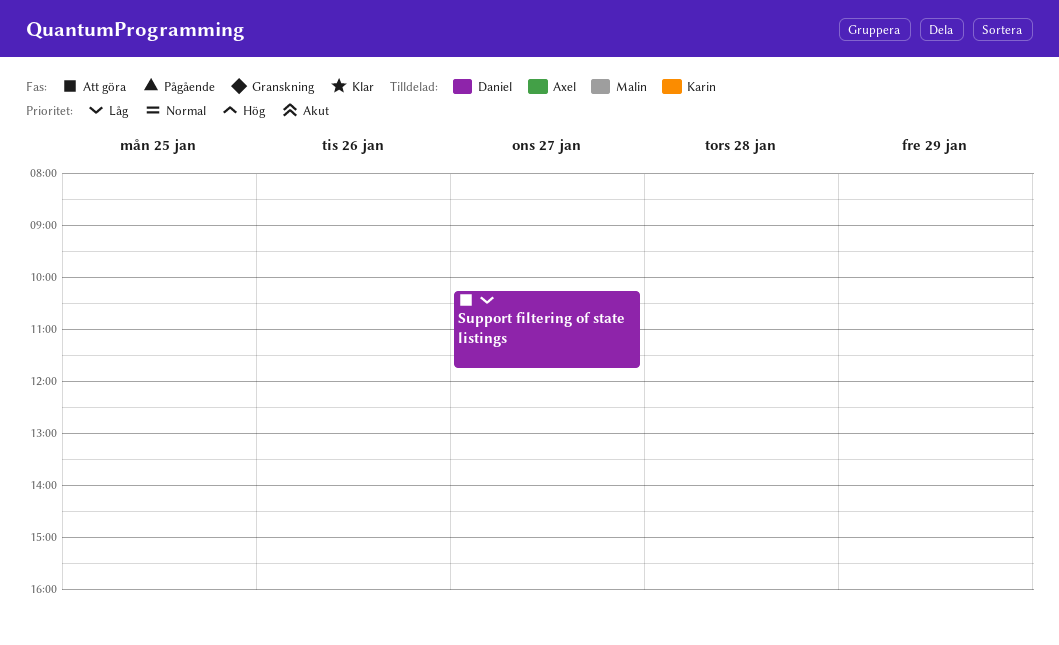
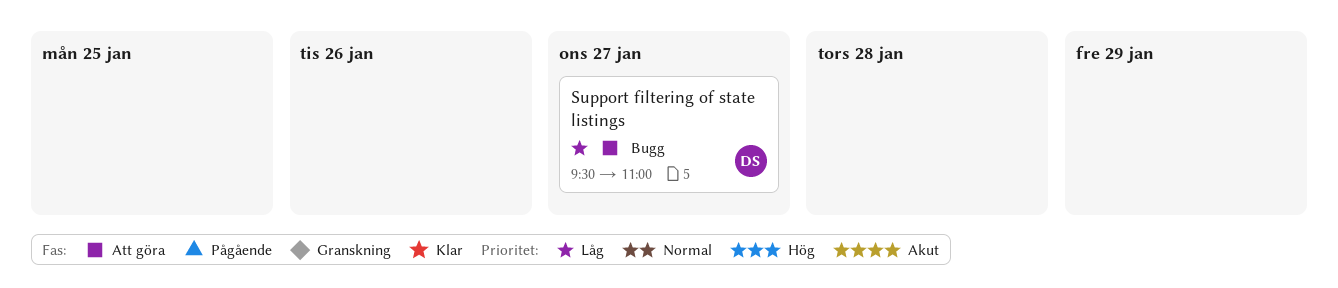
Support filtering of state listings, begins: 10:15 -> 09:30
Support filtering of state listings, ends: 11:45 -> 11:00

